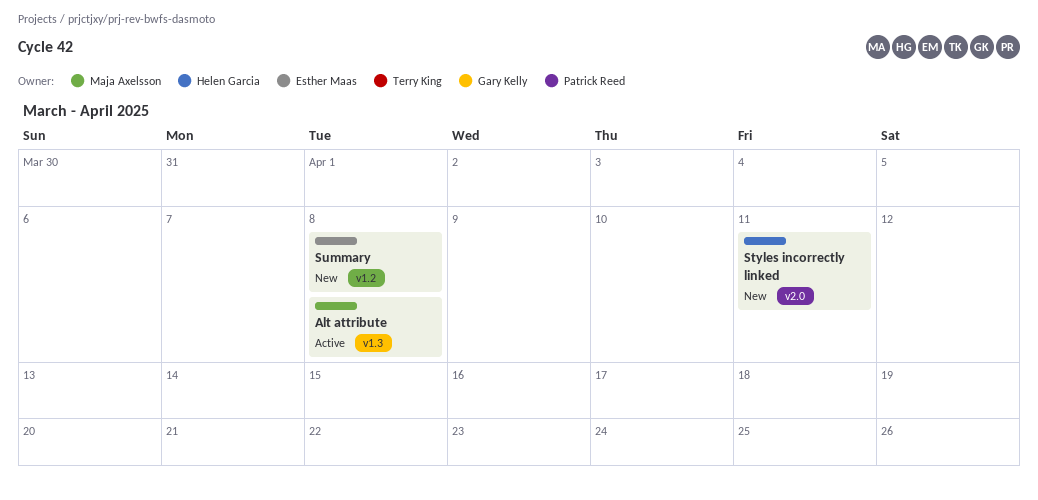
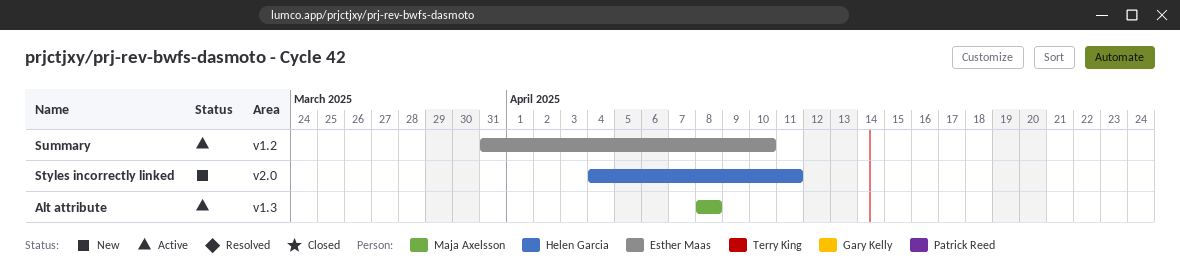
Summary, status: New -> Active
Summary, due: Apr 8 -> Apr 10

